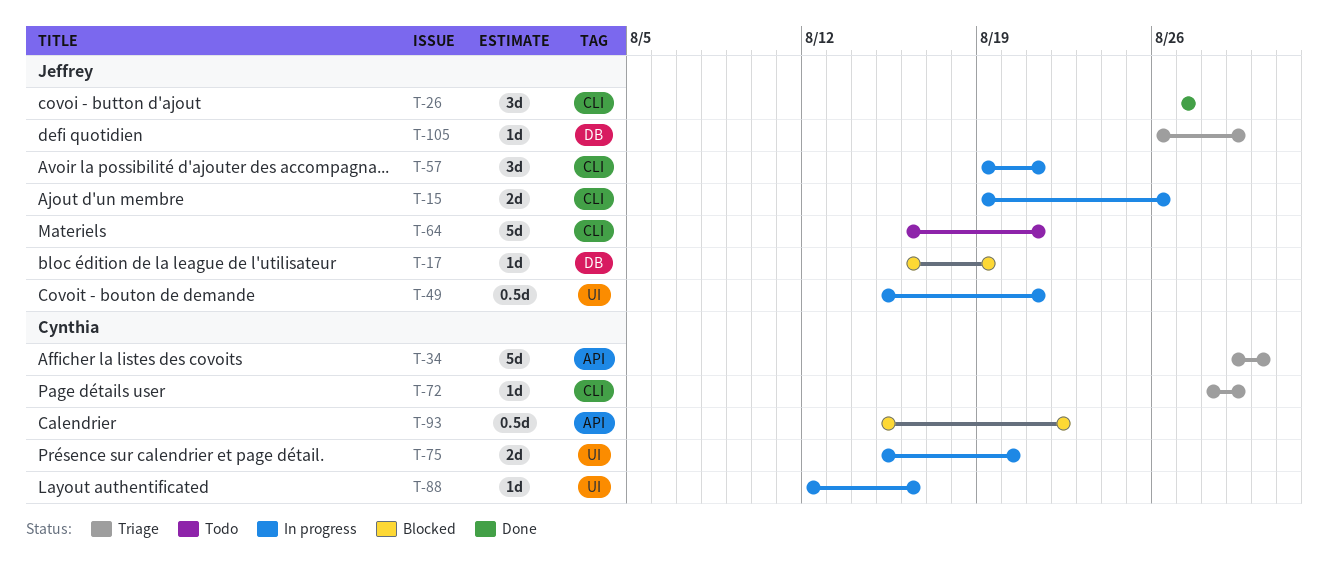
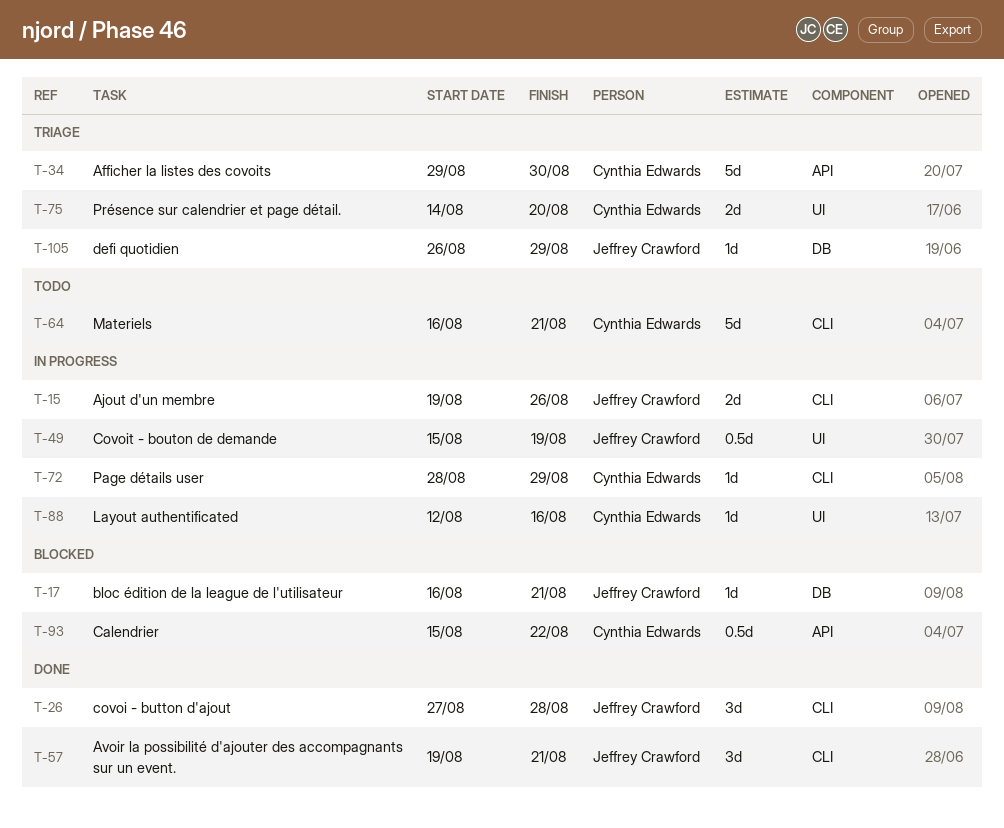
T-17, due: Aug 19 -> Aug 21
T-26, due: Aug 27 -> Aug 28
T-49, due: Aug 21 -> Aug 19
T-57, status: In progress -> Done
T-64, owner: Jeffrey Crawford -> Cynthia Edwards
T-72, status: Triage -> In progress
T-75, status: In progress -> Triage
T-75, start: Aug 15 -> Aug 14

